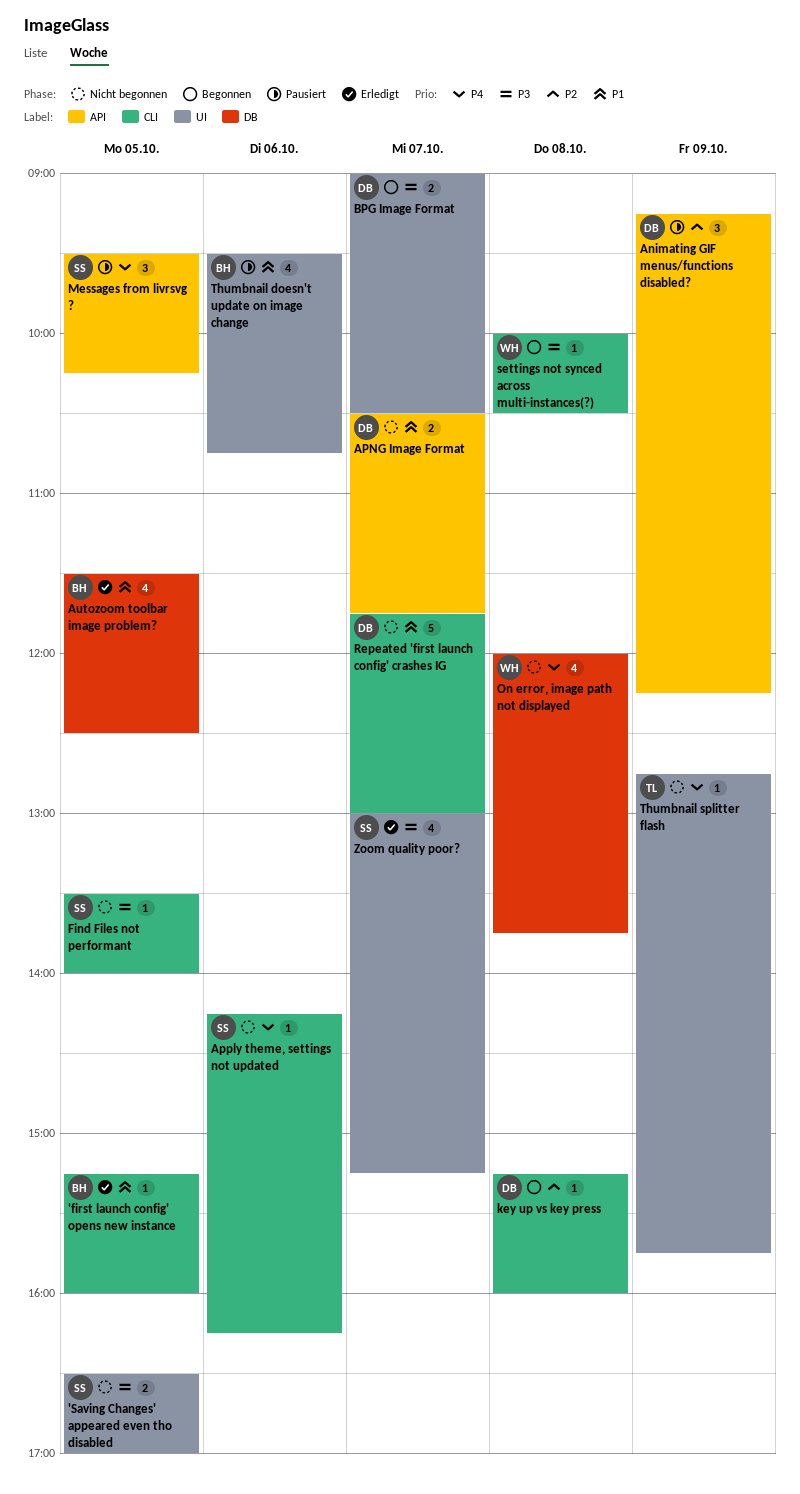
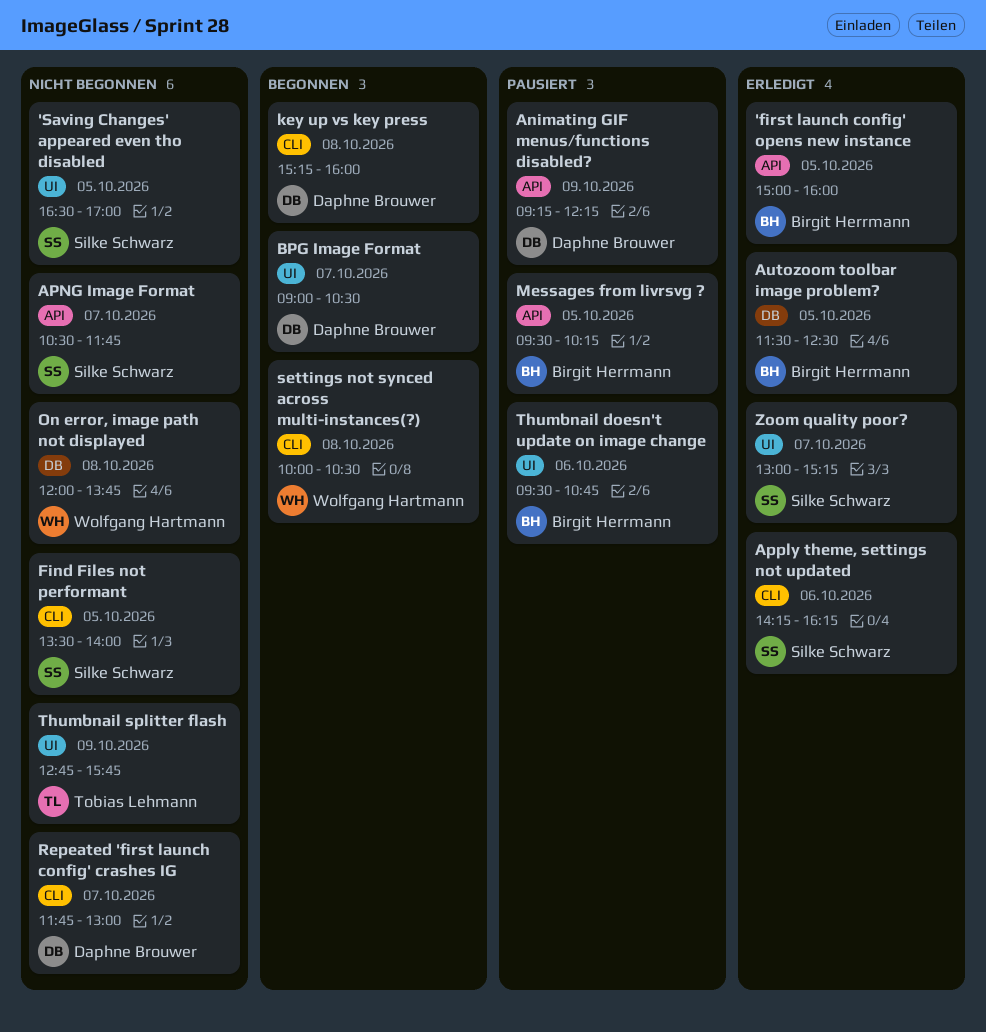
'first launch config' opens new instance, label: CLI -> API
'first launch config' opens new instance, begins: 15:15 -> 15:00
APNG Image Format, owner: Daphne Brouwer -> Silke Schwarz
Apply theme, settings not updated, status: Nicht begonnen -> Erledigt
Messages from livrsvg ?, owner: Silke Schwarz -> Birgit Herrmann

